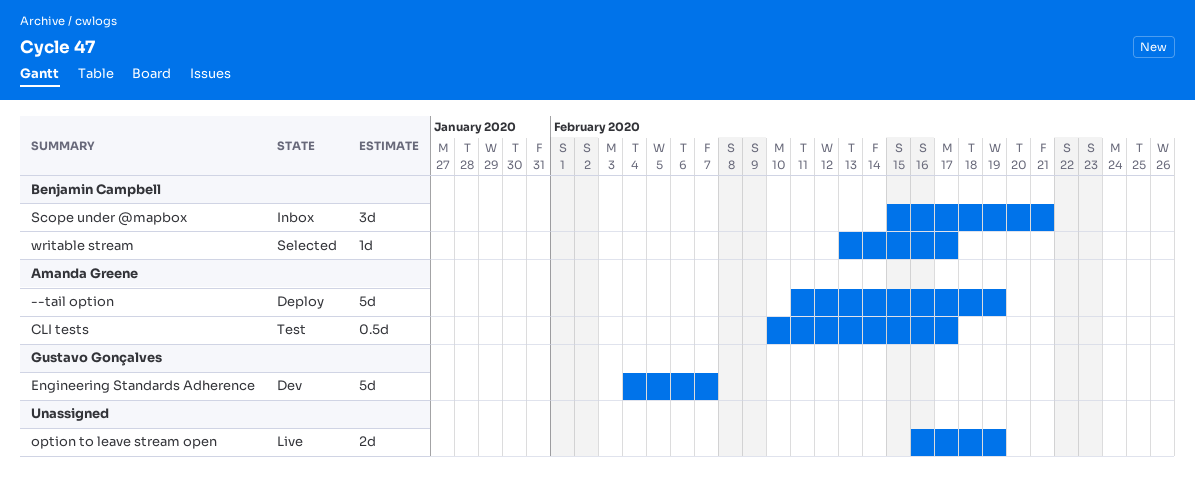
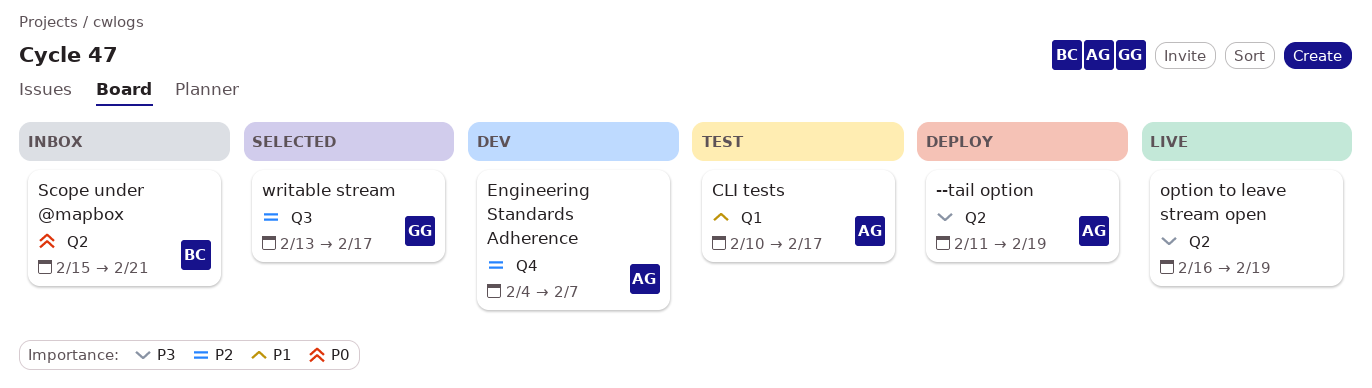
Engineering Standards Adherence, owner: Gustavo Gonçalves -> Amanda Greene
writable stream, owner: Benjamin Campbell -> Gustavo Gonçalves

